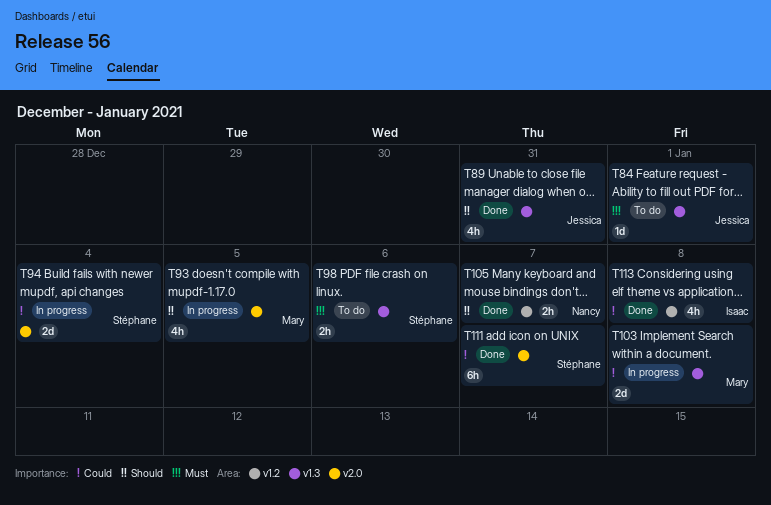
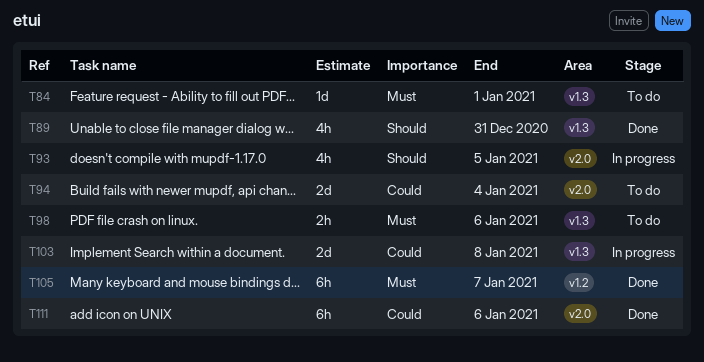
T94, status: In progress -> To do
T105, priority: Should -> Must
T105, estimate: 2h -> 6h
T111, due: Jan 7 -> Jan 6
T113: present -> none

